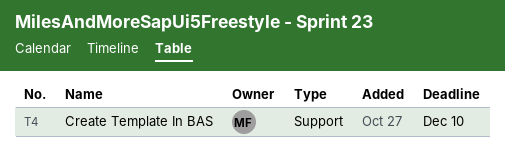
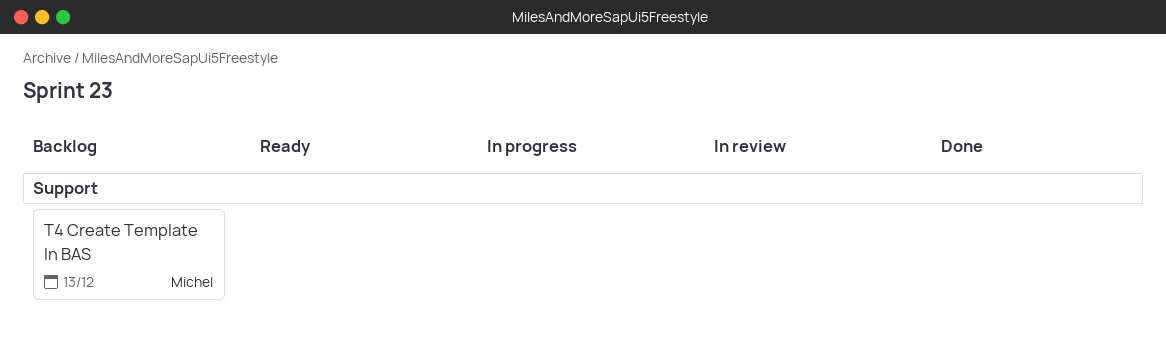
T4, due: Dec 10 -> Dec 13

